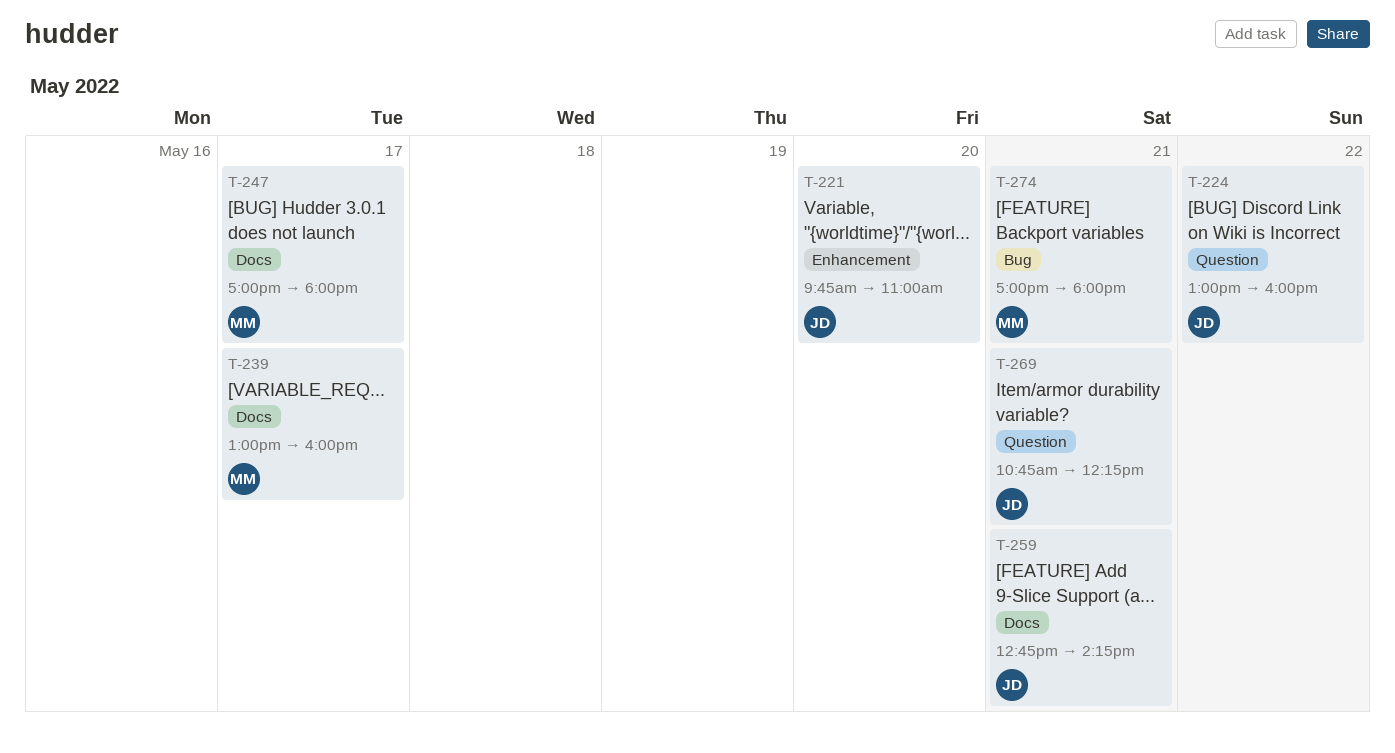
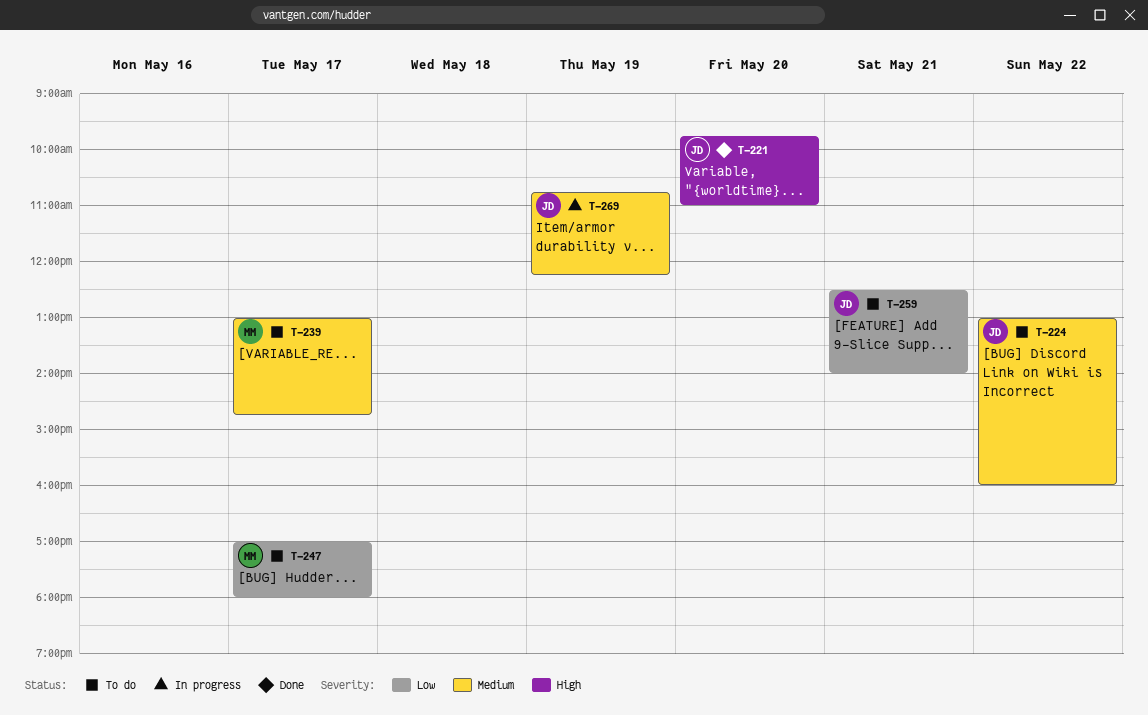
T-239, ends: 16:00 -> 14:45
T-259, begins: 12:45 -> 12:30
T-259, ends: 14:15 -> 14:00
T-269, day: May 21 -> May 19
T-274: present -> none

